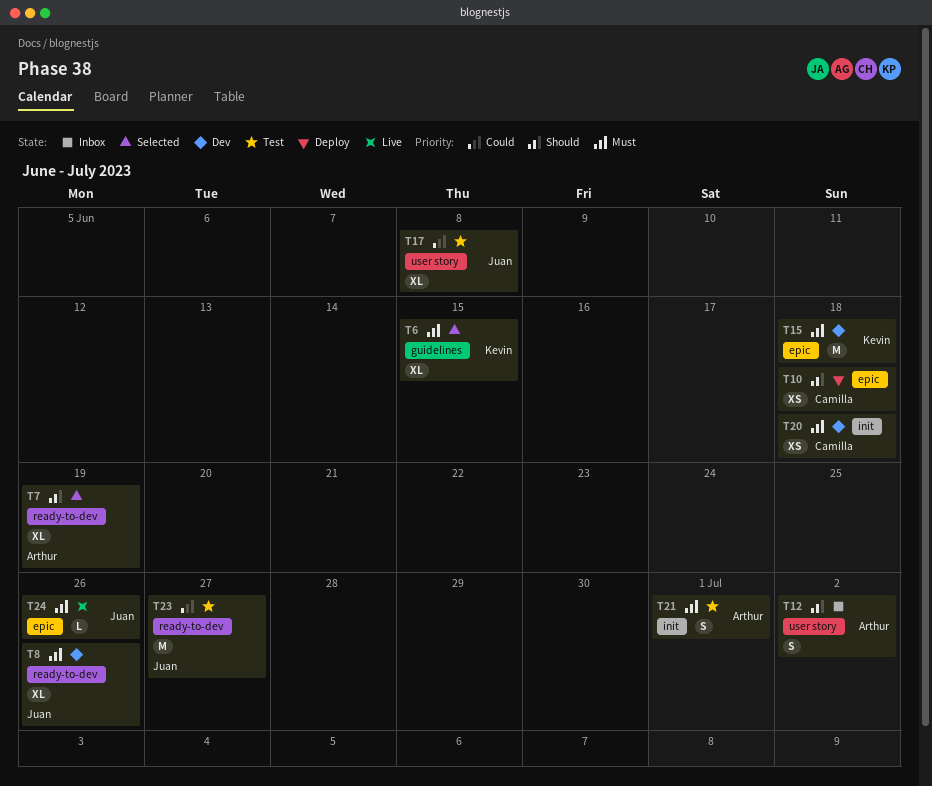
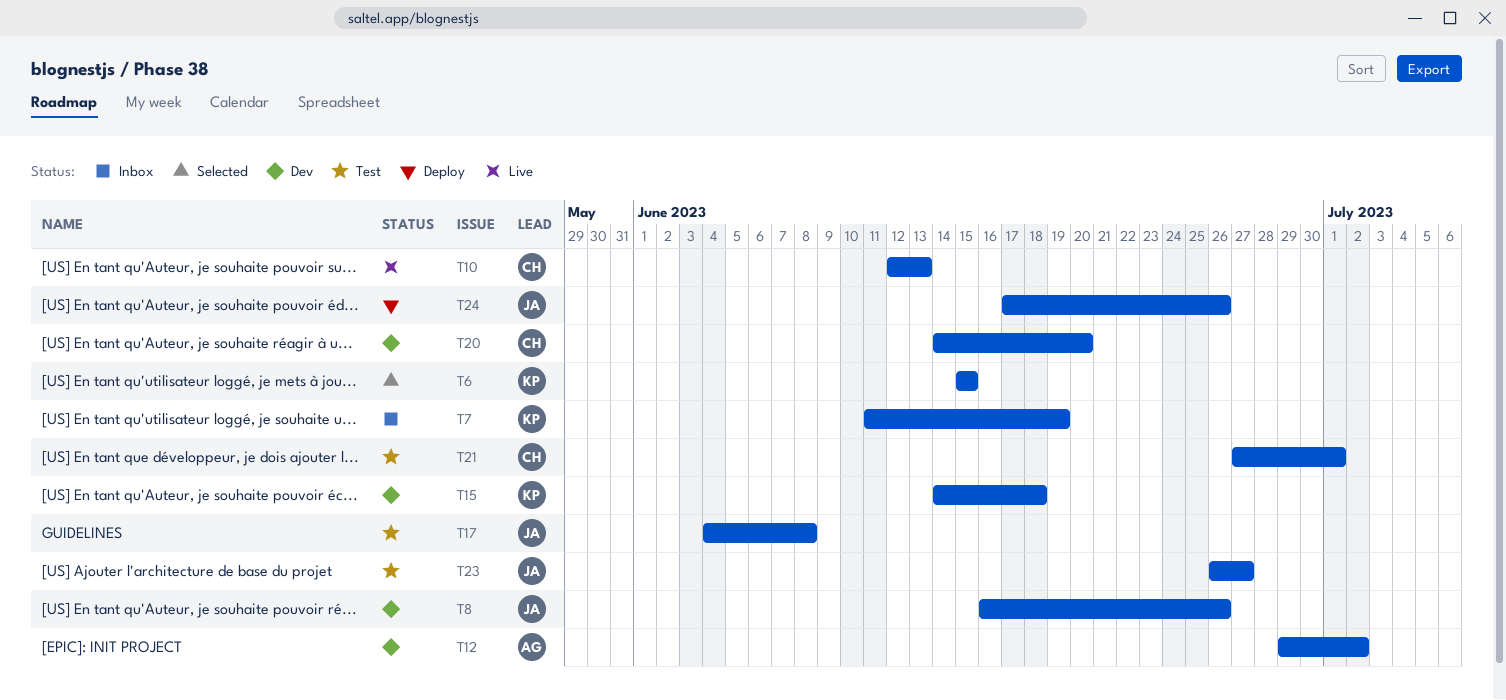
T7, status: Selected -> Inbox
T7, owner: Arthur -> Kevin
T10, status: Deploy -> Live
T10, due: Jun 18 -> Jun 13
T12, status: Inbox -> Dev
T20, due: Jun 18 -> Jun 20
T21, owner: Arthur -> Camilla
T24, status: Live -> Deploy

